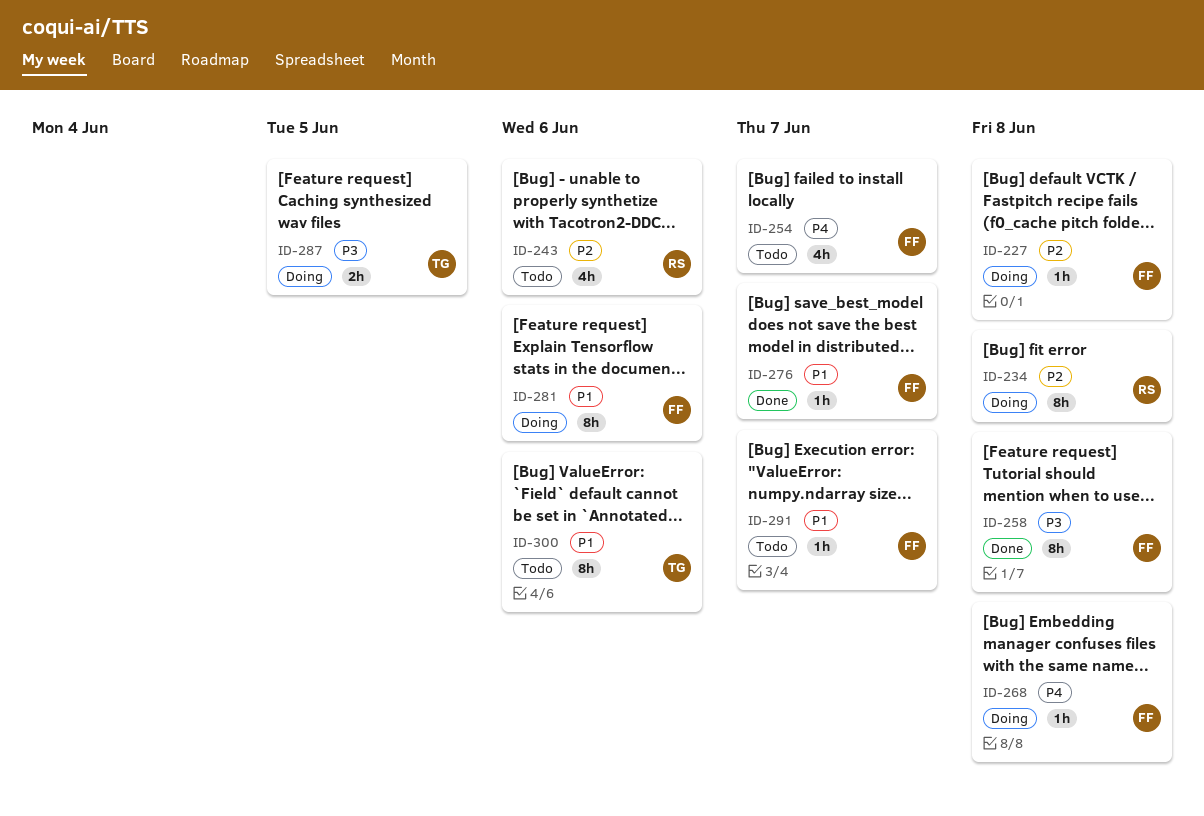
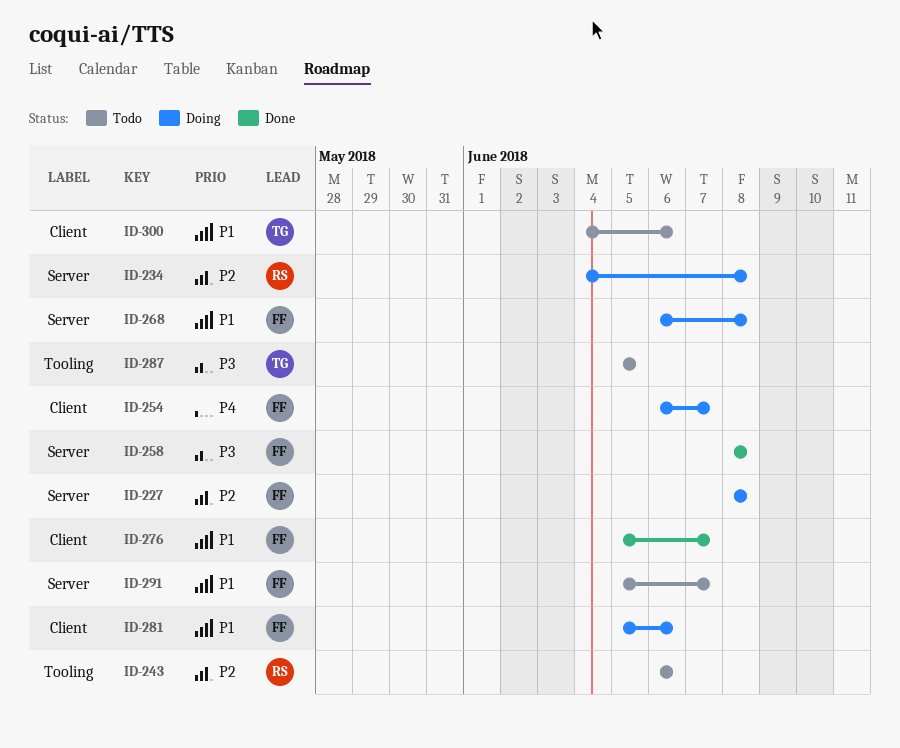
ID-254, status: Todo -> Doing
ID-268, priority: P4 -> P1
ID-287, status: Doing -> Todo

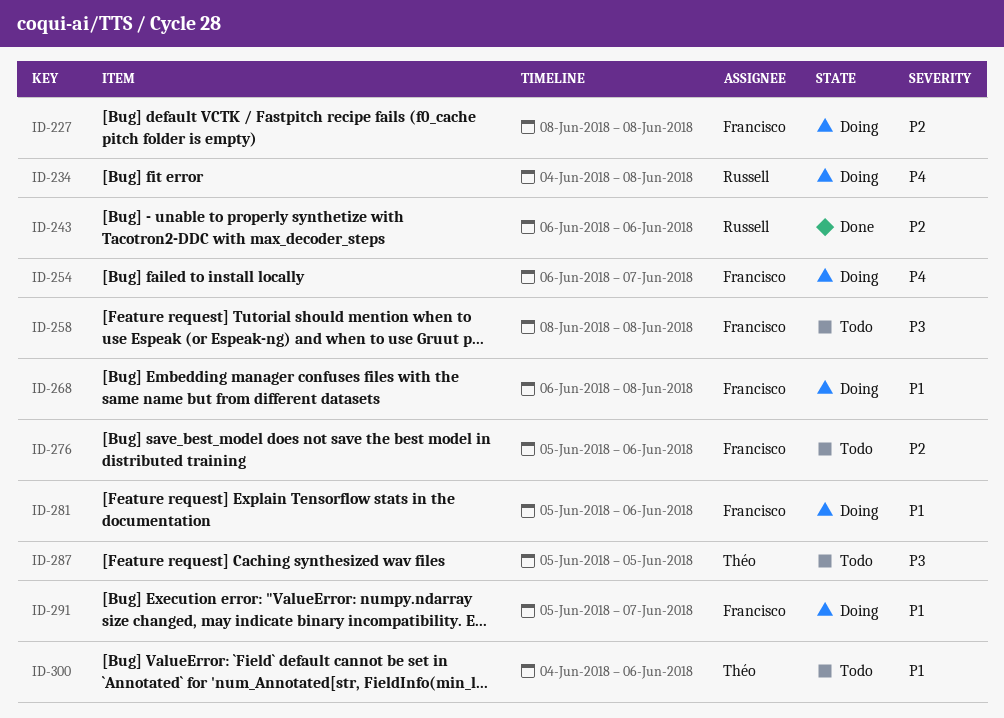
ID-234, priority: P2 -> P4
ID-243, status: Todo -> Done
ID-258, status: Done -> Todo
ID-276, status: Done -> Todo
ID-276, priority: P1 -> P2
ID-276, due: Jun 7 -> Jun 6
ID-291, status: Todo -> Doing

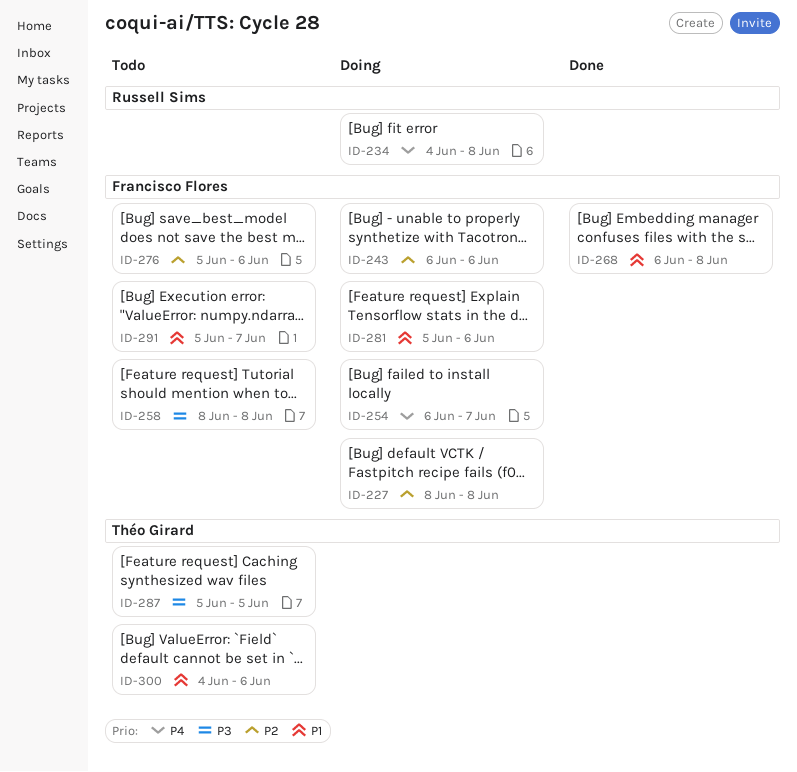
ID-243, status: Done -> Doing
ID-243, owner: Russell Sims -> Francisco Flores
ID-268, status: Doing -> Done
ID-291, status: Doing -> Todo

